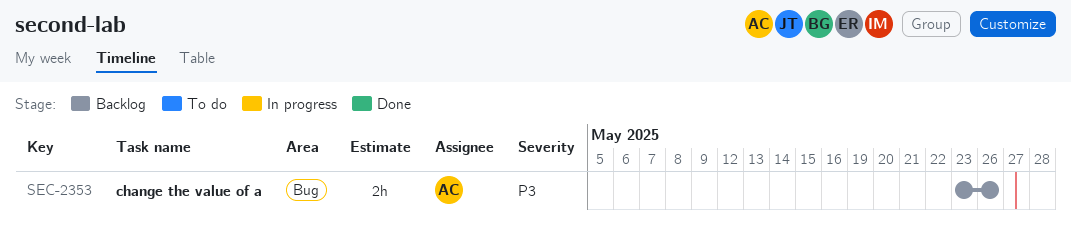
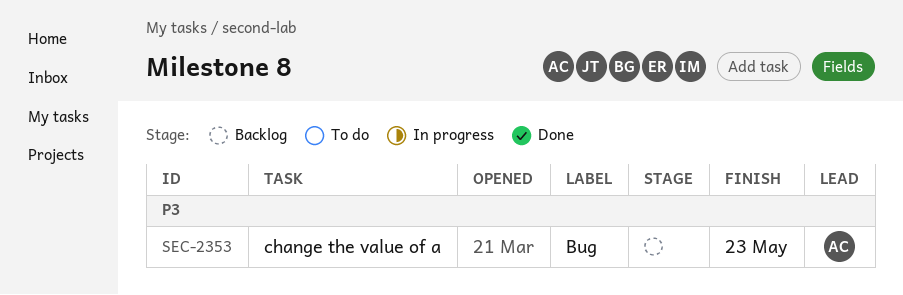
SEC-2353, due: May 26 -> May 23

